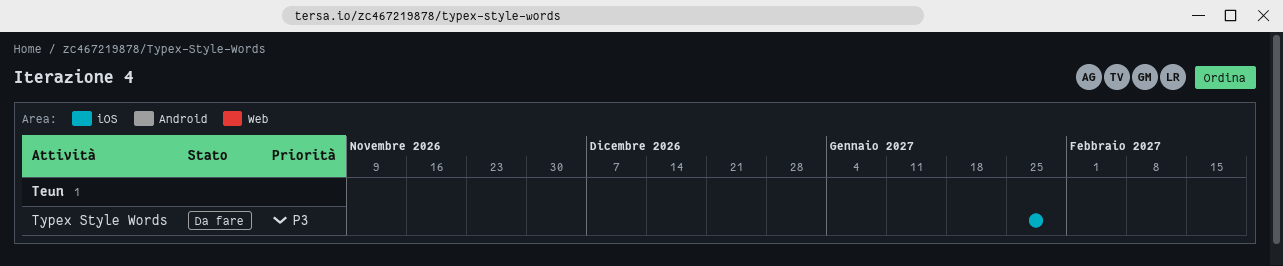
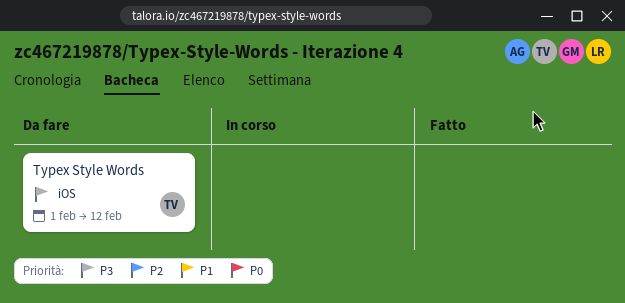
Typex Style Words, start: Jan 25 -> Feb 1
Typex Style Words, due: Jan 29 -> Feb 12

